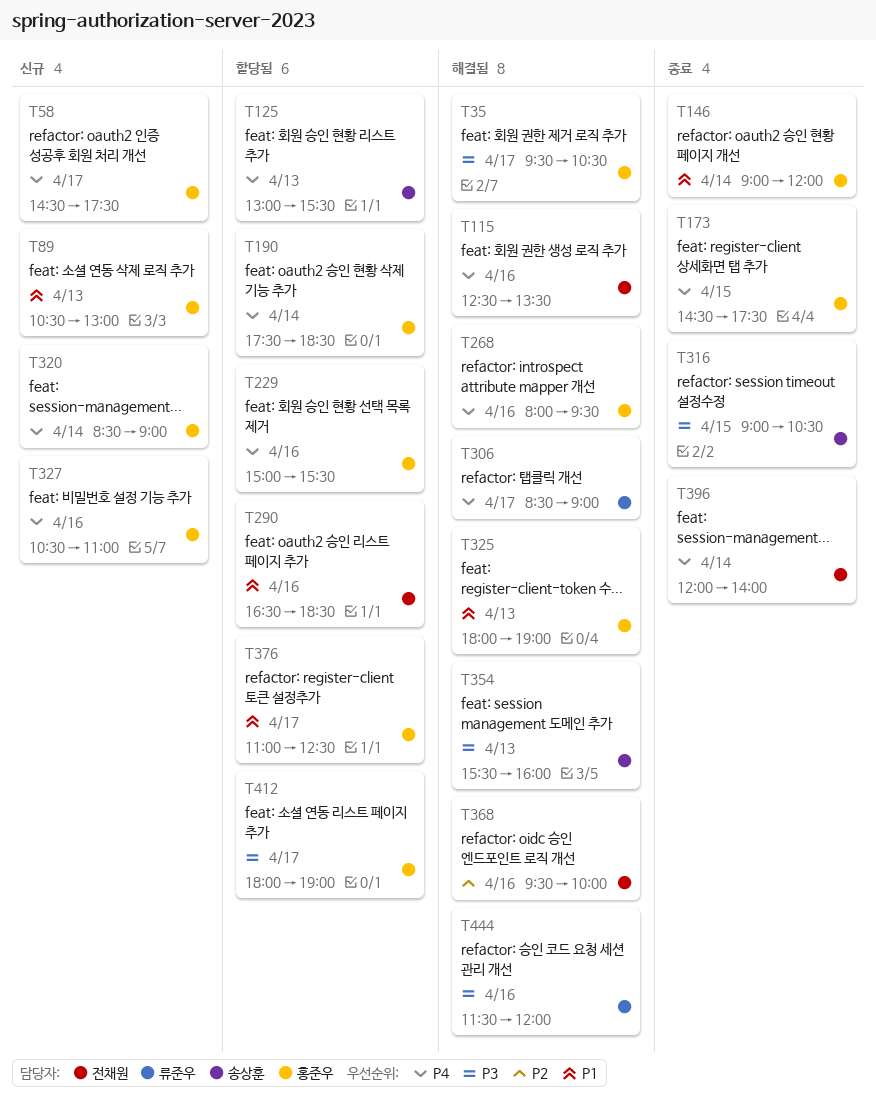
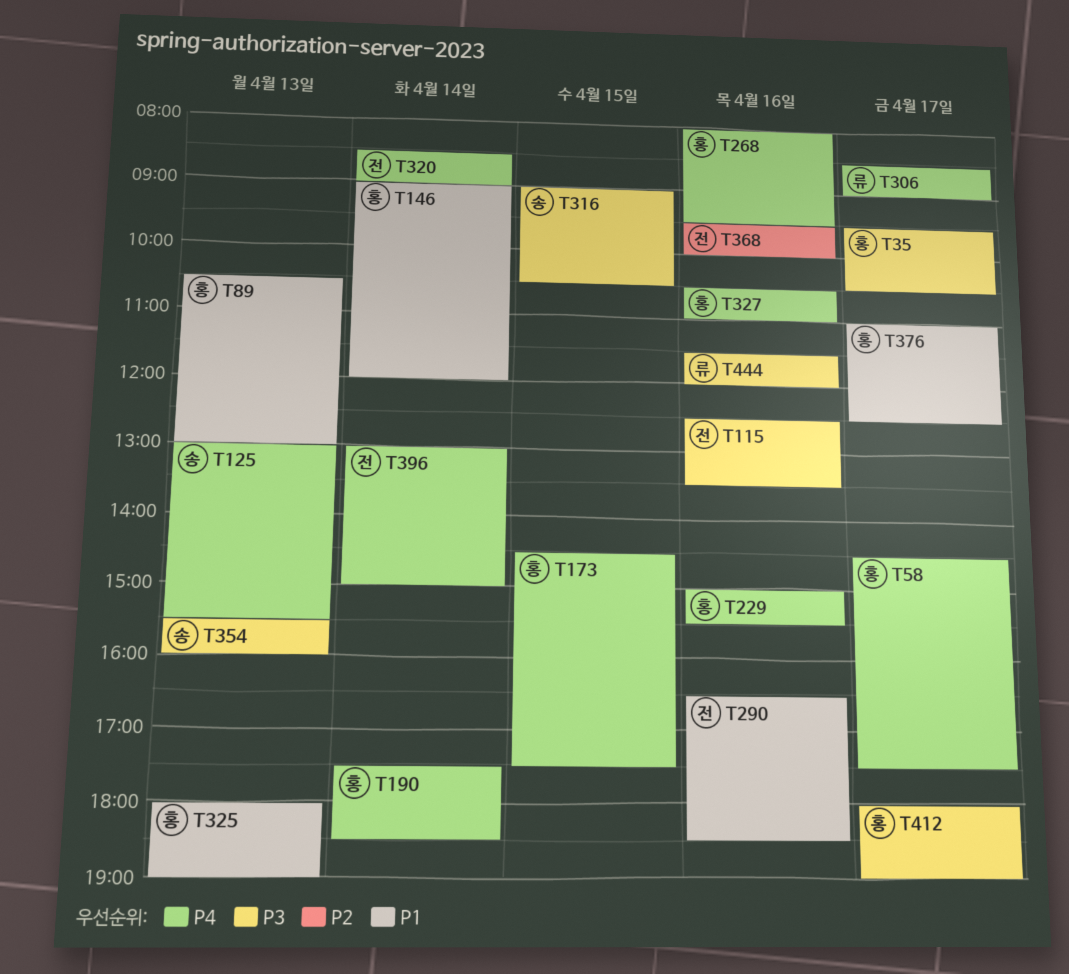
T115, priority: P4 -> P3
T320, owner: 홍준우 -> 전채원
T396, begins: 12:00 -> 13:00
T396, ends: 14:00 -> 15:00

